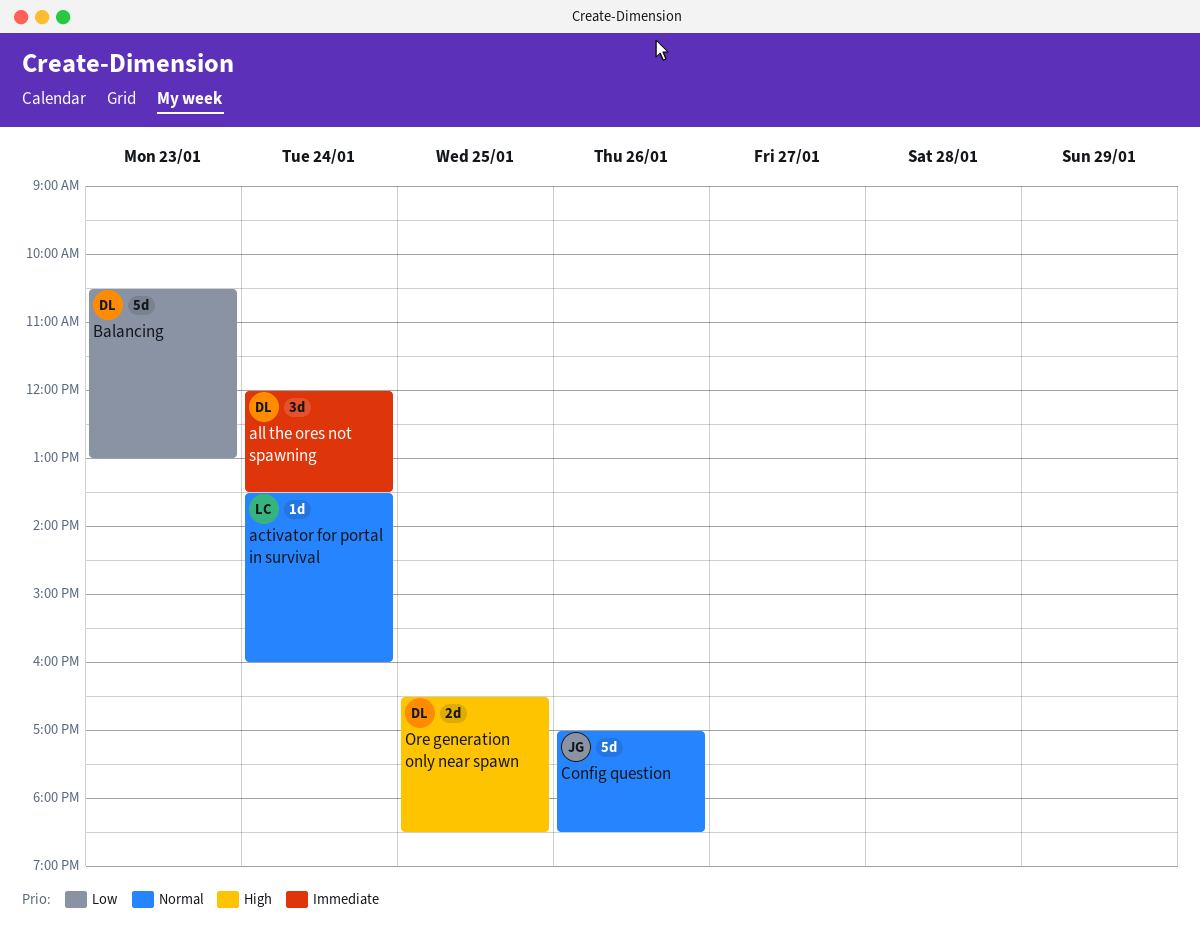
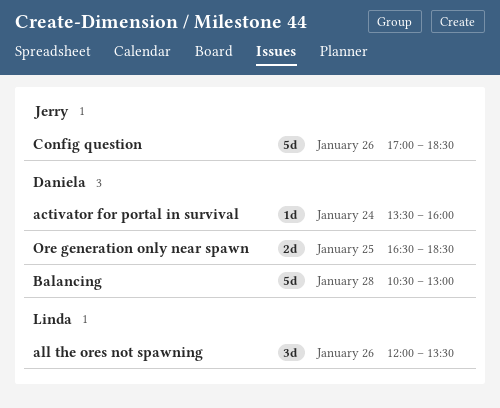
activator for portal in survival, owner: Linda -> Daniela
all the ores not spawning, owner: Daniela -> Linda
all the ores not spawning, day: Jan 24 -> Jan 26
Balancing, day: Jan 23 -> Jan 28

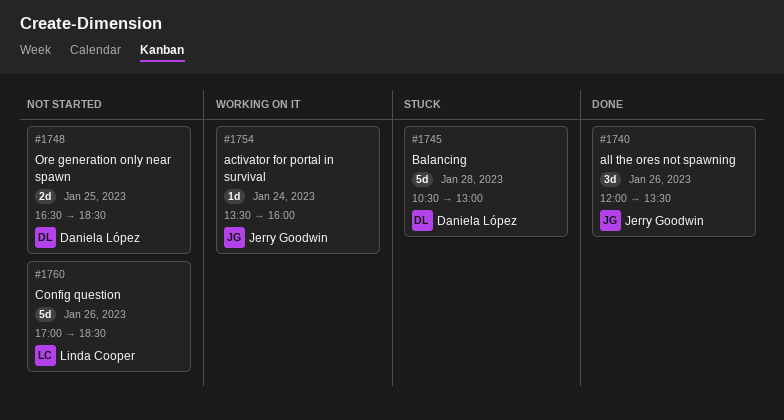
activator for portal in survival, owner: Daniela López -> Jerry Goodwin
all the ores not spawning, owner: Linda Cooper -> Jerry Goodwin
Config question, owner: Jerry Goodwin -> Linda Cooper

